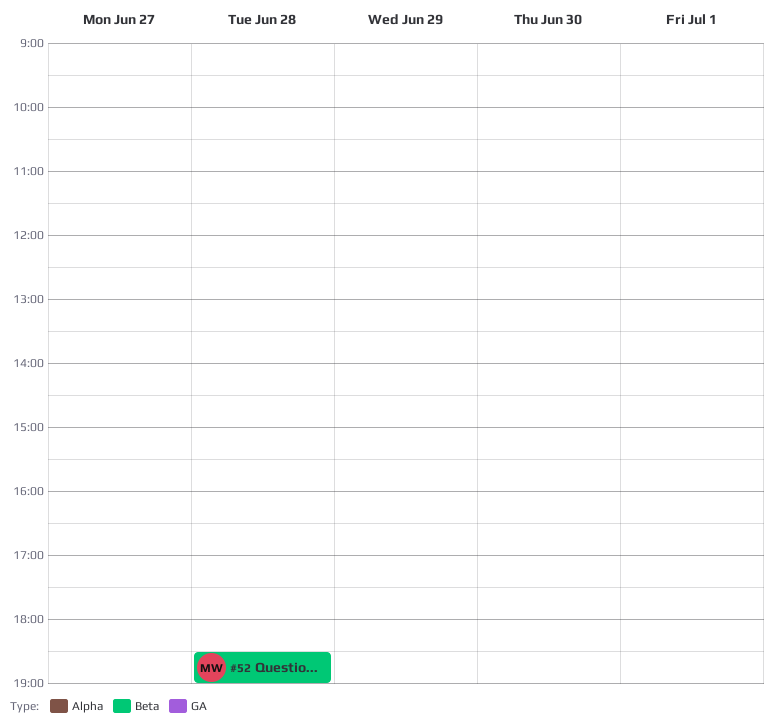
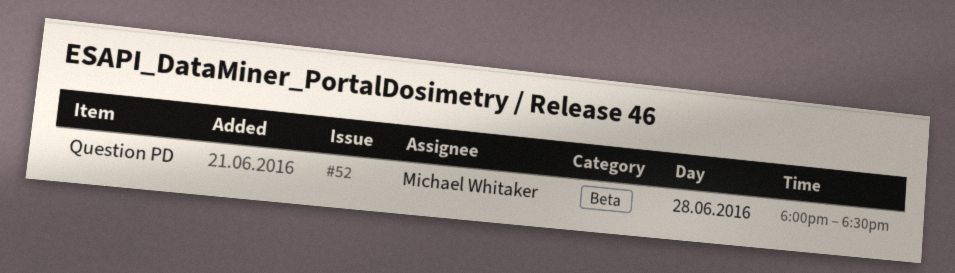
#52, begins: 18:30 -> 18:00
#52, ends: 19:00 -> 18:30

